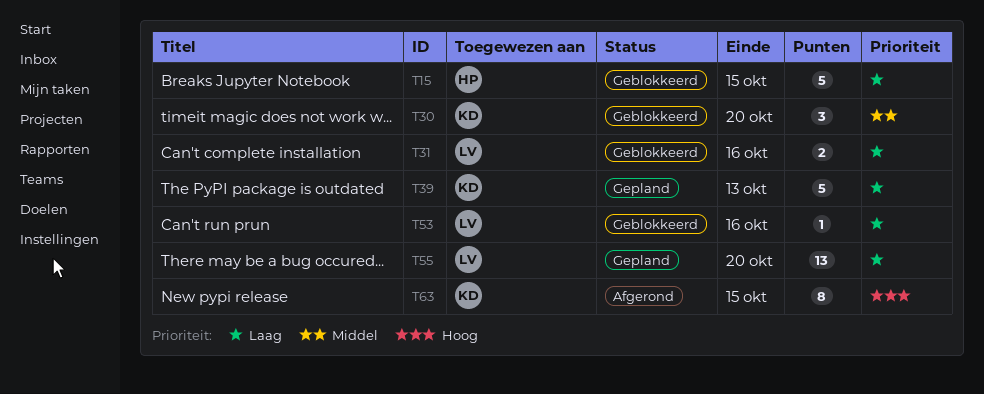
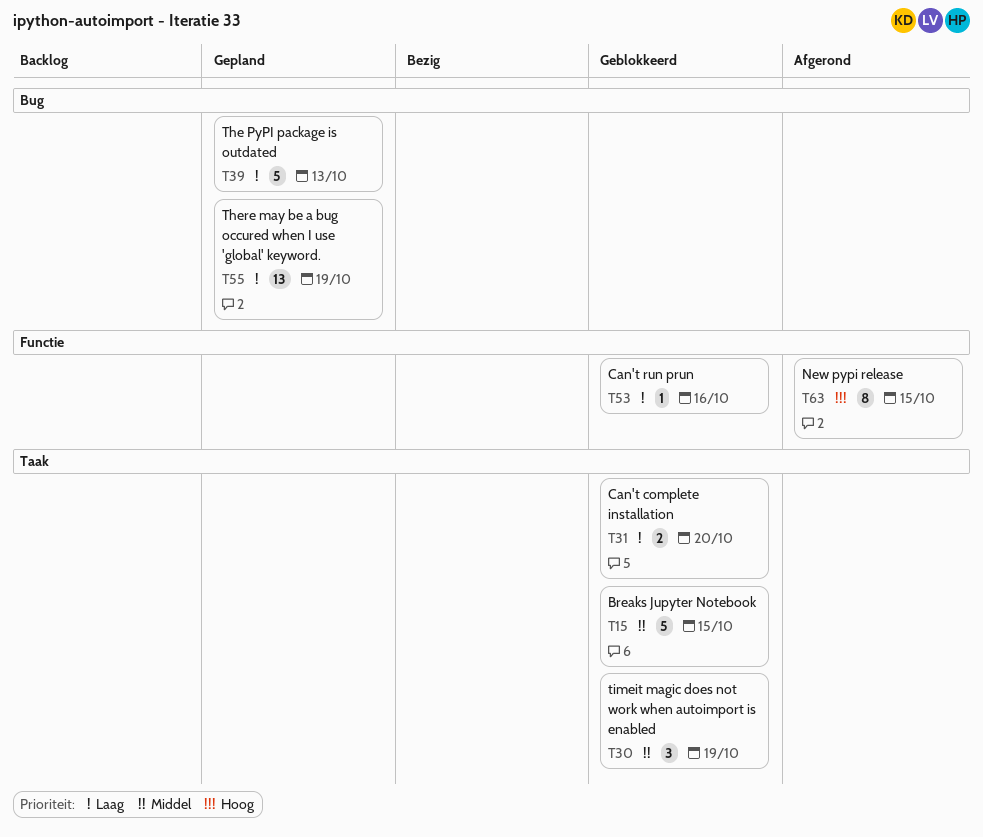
T15, priority: Laag -> Middel
T30, due: Oct 20 -> Oct 19
T31, due: Oct 16 -> Oct 20
T55, due: Oct 20 -> Oct 19

